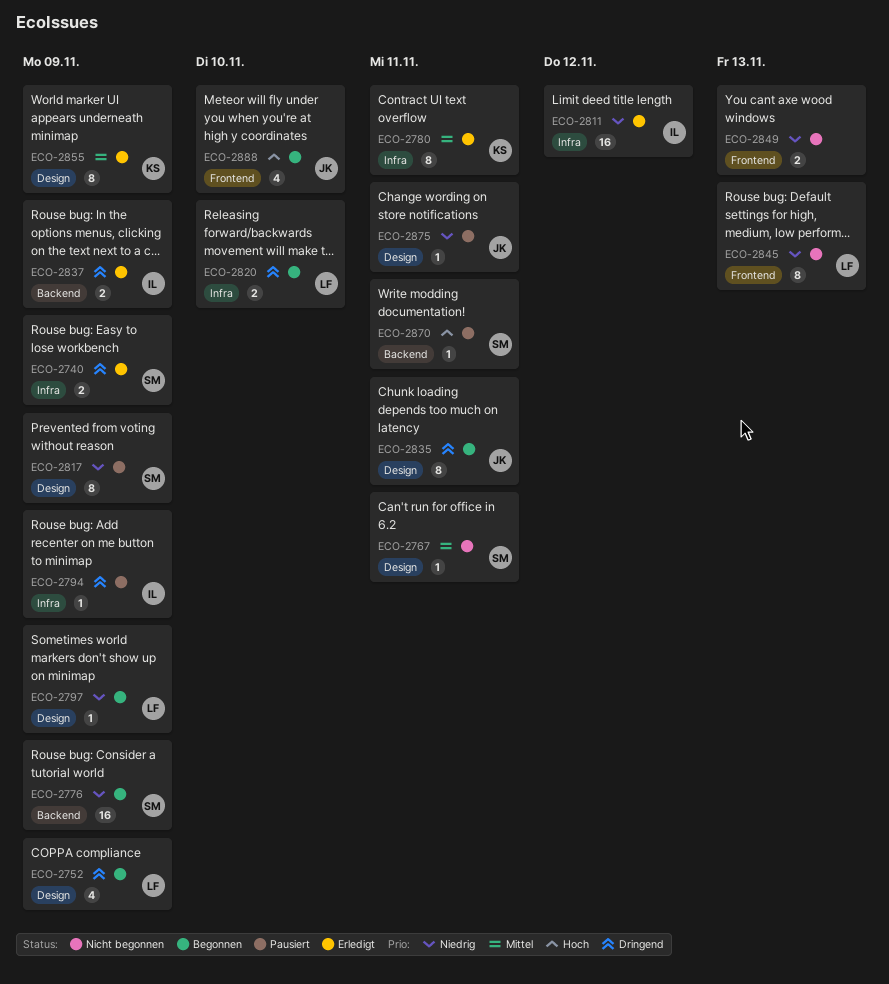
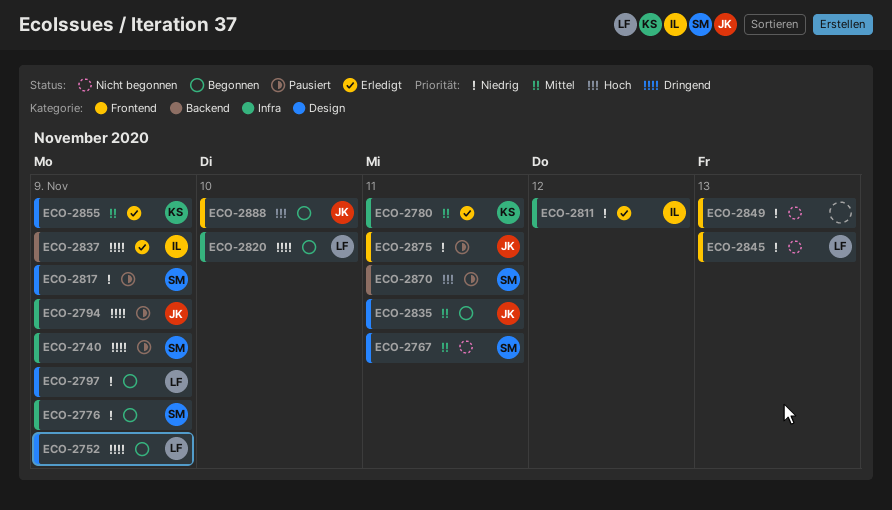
ECO-2740, status: Erledigt -> Pausiert
ECO-2776, label: Backend -> Infra
ECO-2794, owner: IL -> JK
ECO-2835, priority: Dringend -> Mittel
ECO-2875, label: Design -> Frontend

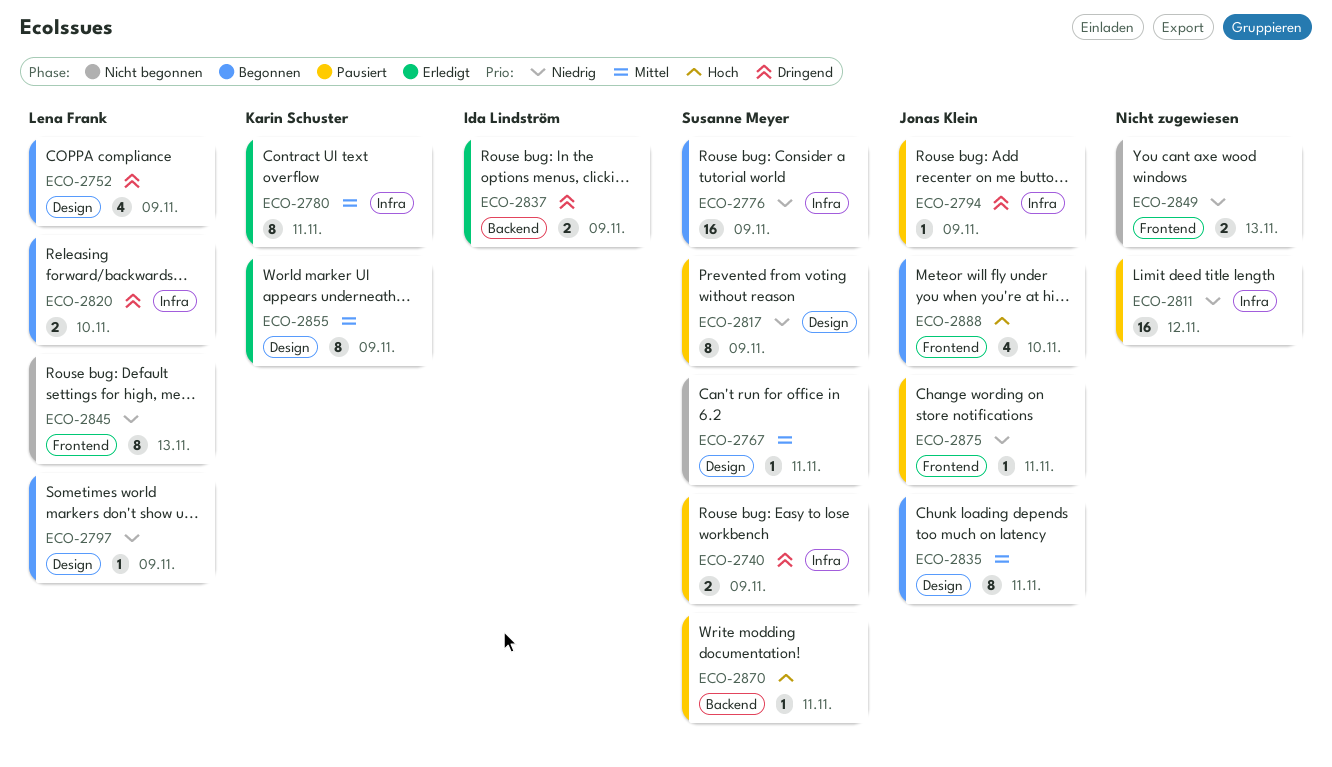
ECO-2811, status: Erledigt -> Pausiert
ECO-2811, owner: Ida Lindström -> none

